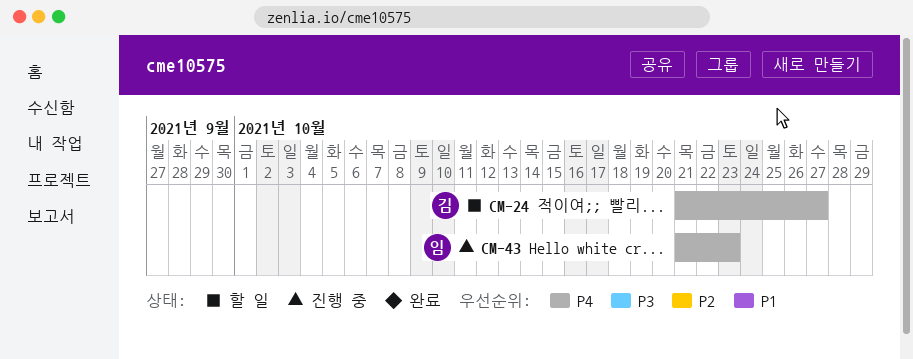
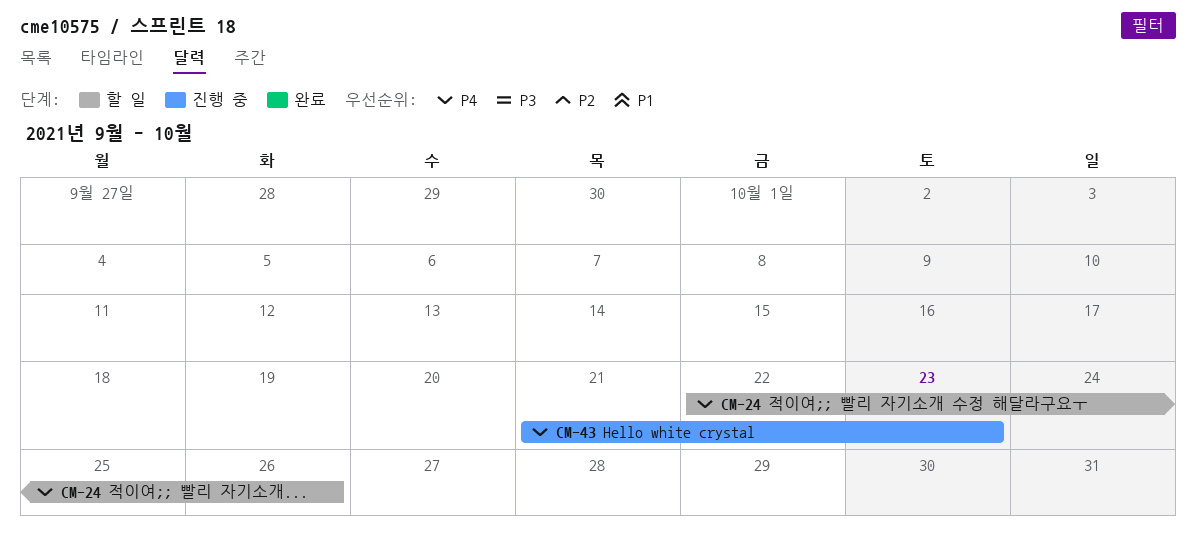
CM-24, start: Oct 21 -> Oct 22
CM-24, due: Oct 27 -> Oct 26

